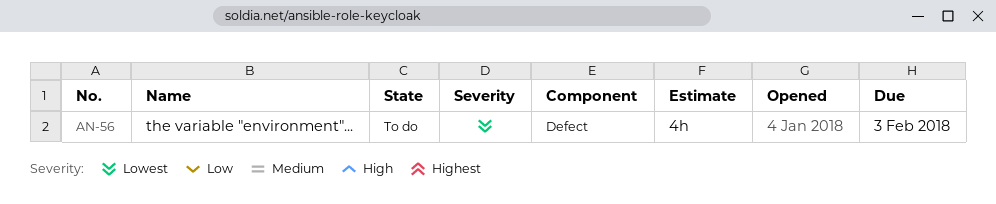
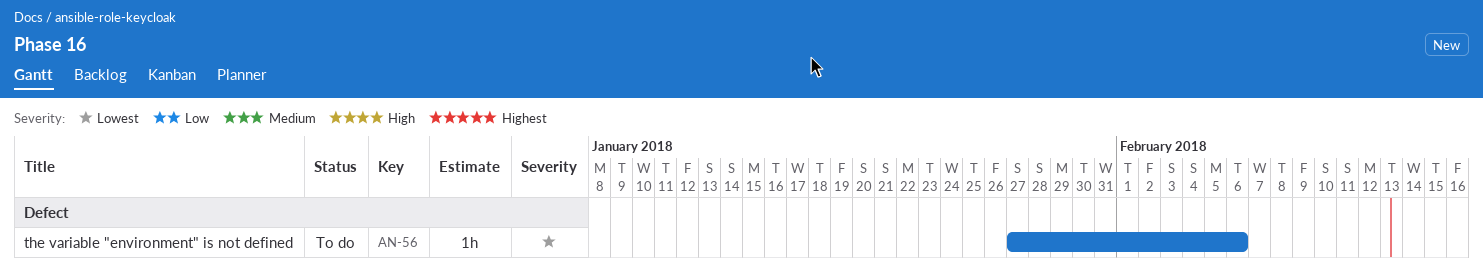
AN-56, estimate: 4h -> 1h
AN-56, due: Feb 3 -> Feb 6

